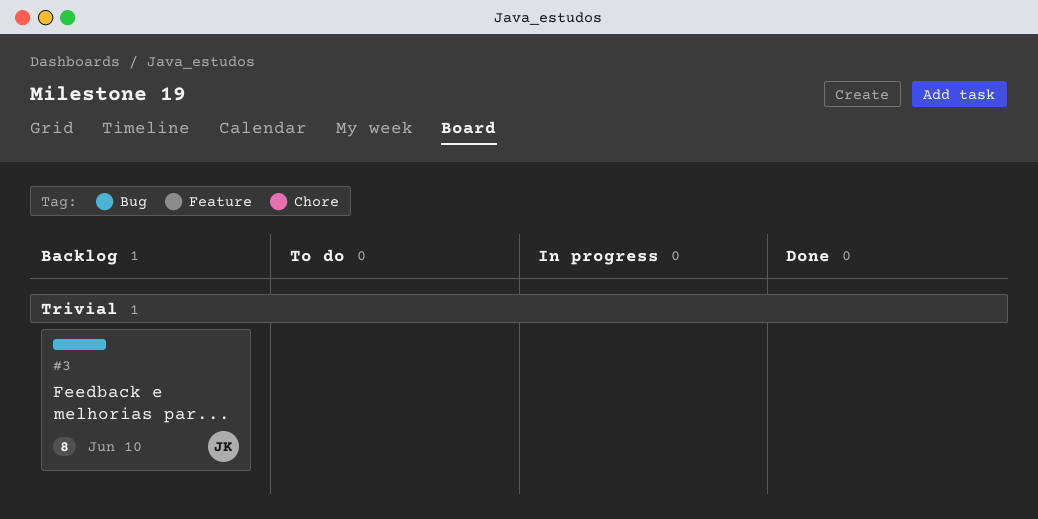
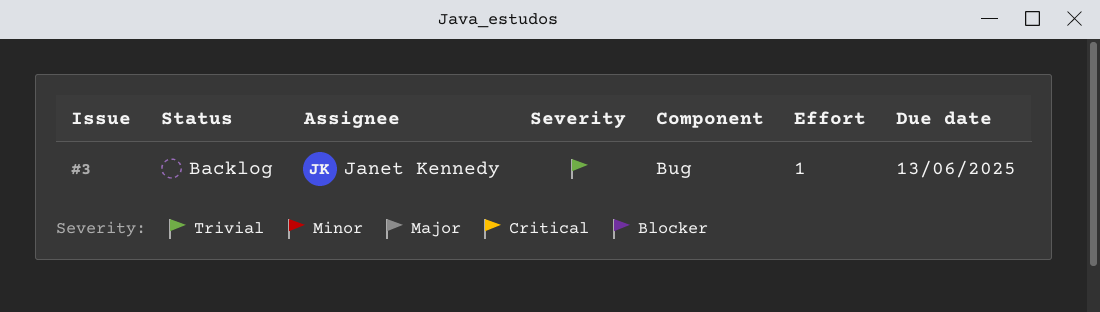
#3, estimate: 8 -> 1
#3, due: Jun 10 -> Jun 13

